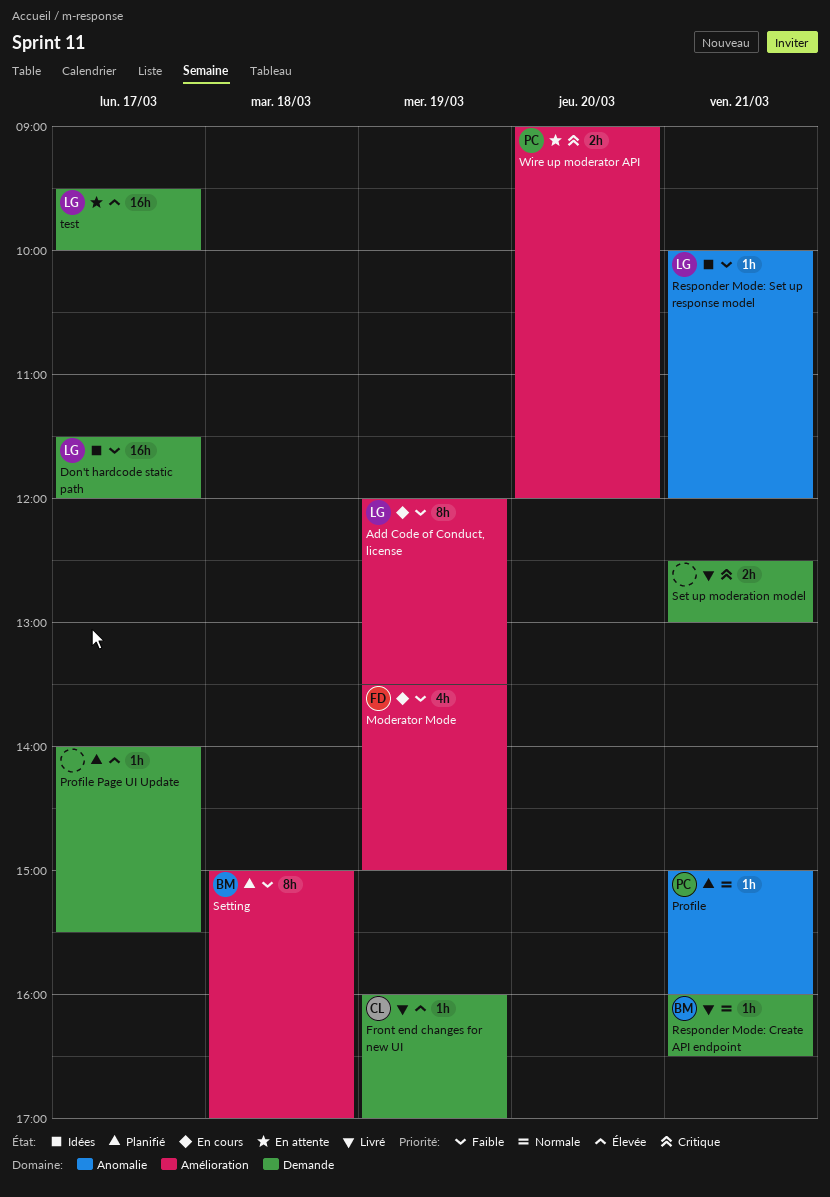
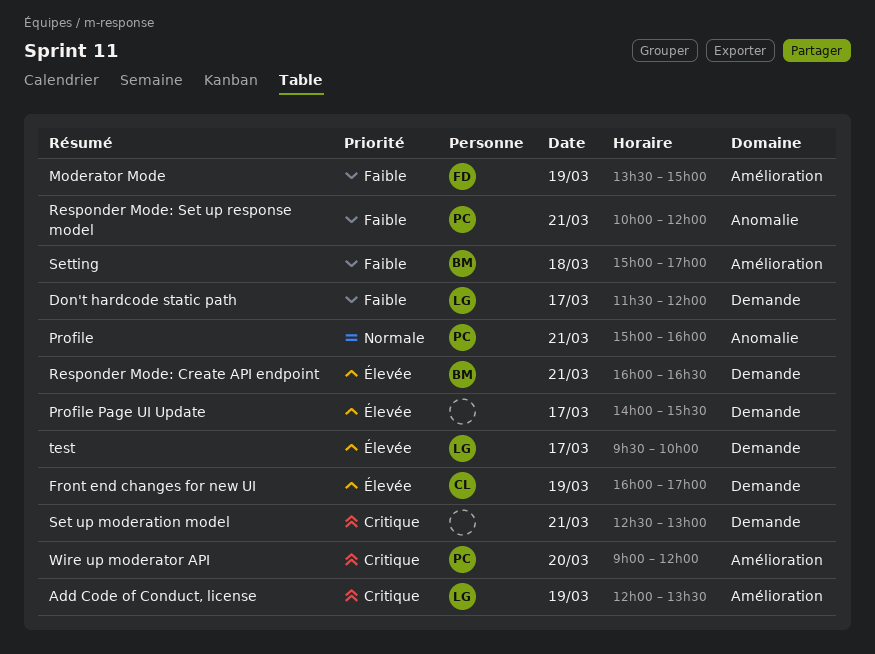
Add Code of Conduct, license, priority: Faible -> Critique
Responder Mode: Create API endpoint, priority: Normale -> Élevée
Responder Mode: Set up response model, owner: LG -> PC

